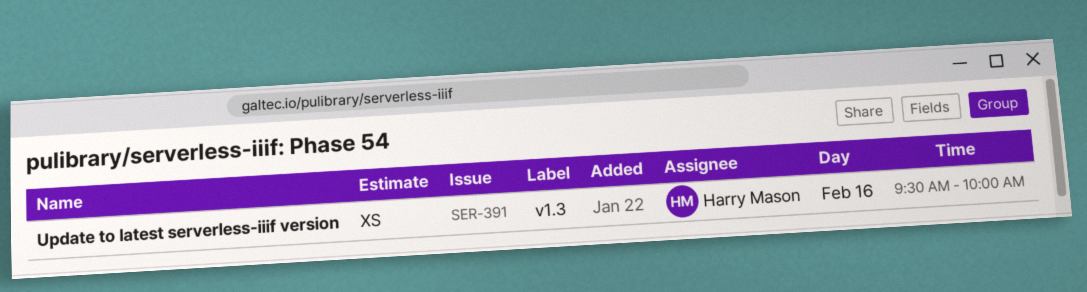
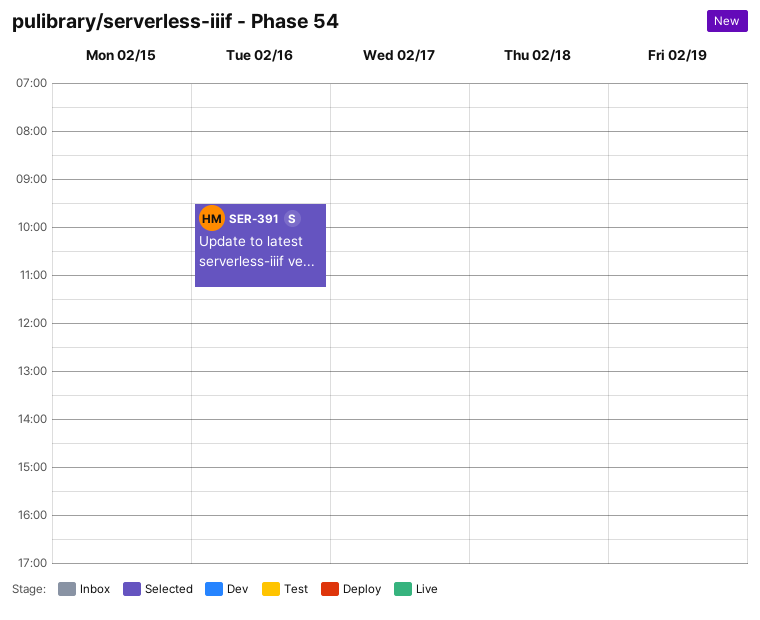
SER-391, estimate: XS -> S
SER-391, ends: 10:00 -> 11:15

